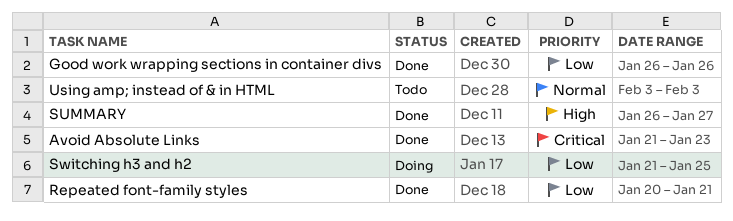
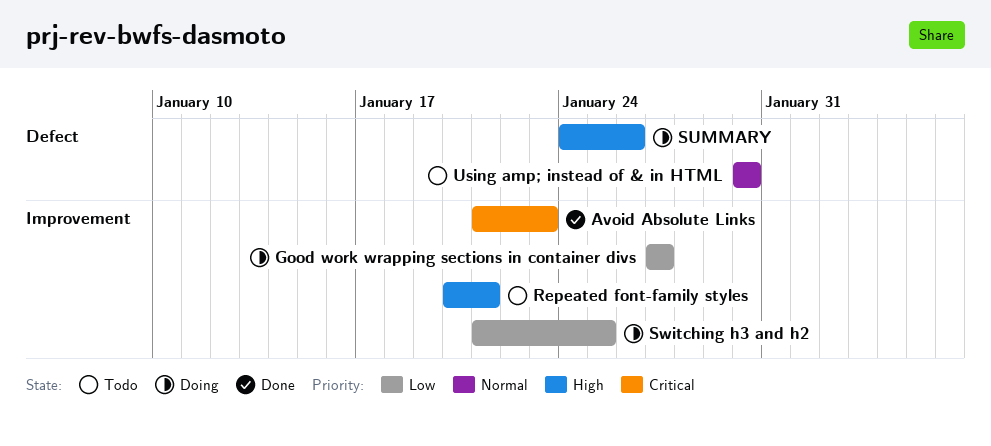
Good work wrapping sections in container divs, status: Done -> Doing
Good work wrapping sections in container divs, start: Jan 26 -> Jan 27
Good work wrapping sections in container divs, due: Jan 26 -> Jan 27
Repeated font-family styles, status: Done -> Todo
Repeated font-family styles, priority: Low -> High
SUMMARY, status: Done -> Doing
SUMMARY, start: Jan 26 -> Jan 24
SUMMARY, due: Jan 27 -> Jan 26
Using amp; instead of & in HTML, start: Feb 3 -> Jan 30
Using amp; instead of & in HTML, due: Feb 3 -> Jan 30

